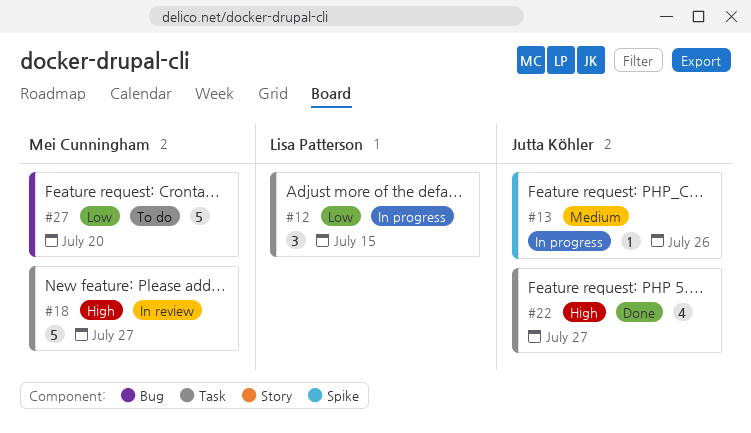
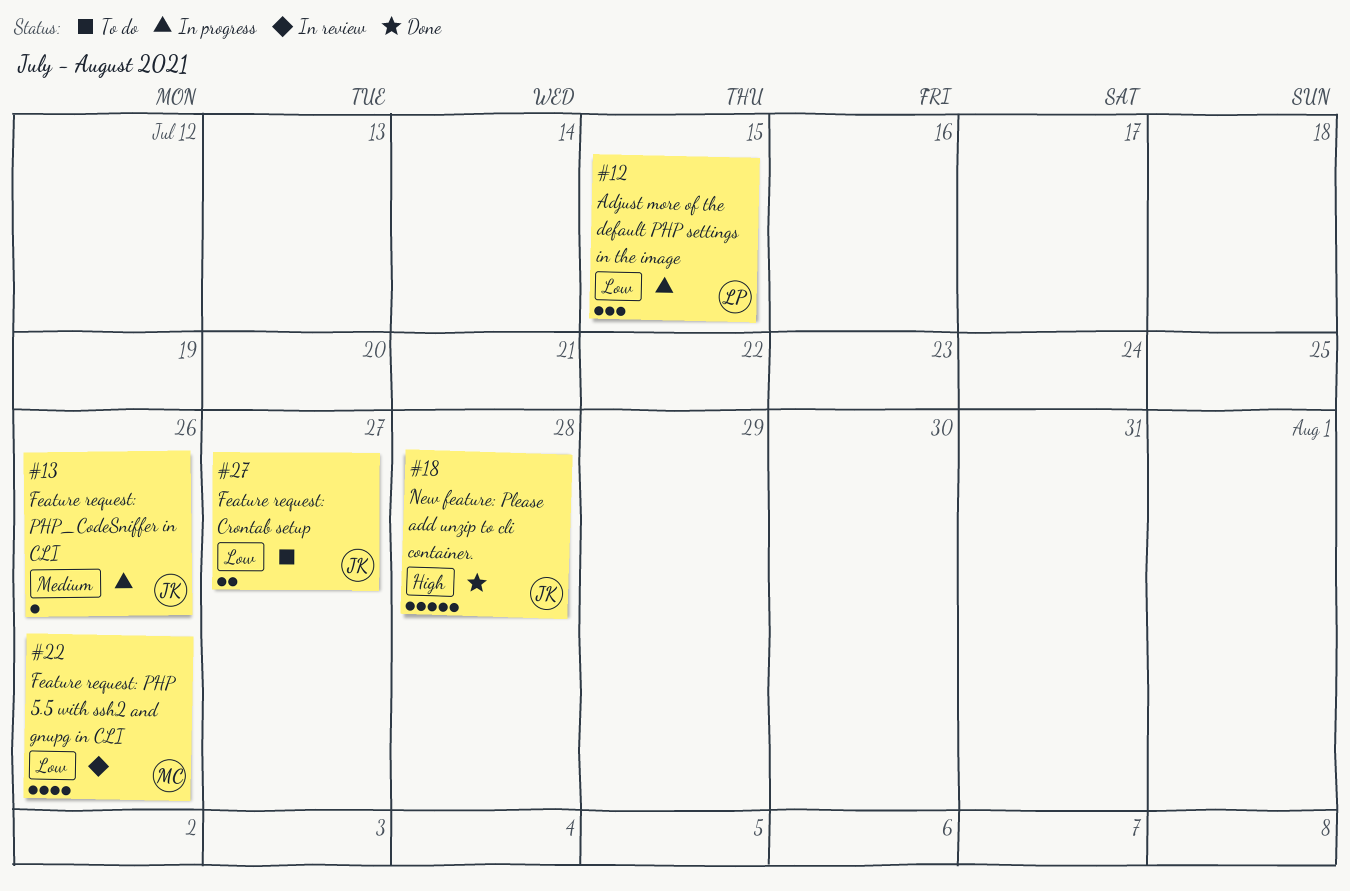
#18, status: In review -> Done
#18, owner: Mei Cunningham -> Jutta Köhler
#18, due: Jul 27 -> Jul 28
#22, status: Done -> In review
#22, owner: Jutta Köhler -> Mei Cunningham
#22, priority: High -> Low
#22, due: Jul 27 -> Jul 26
#27, owner: Mei Cunningham -> Jutta Köhler
#27, estimate: 5 -> 2
#27, due: Jul 20 -> Jul 27

